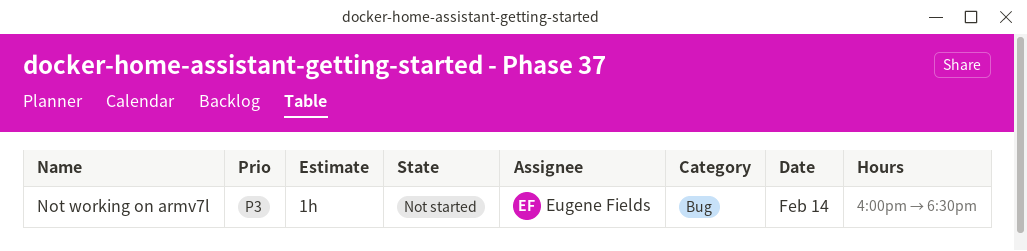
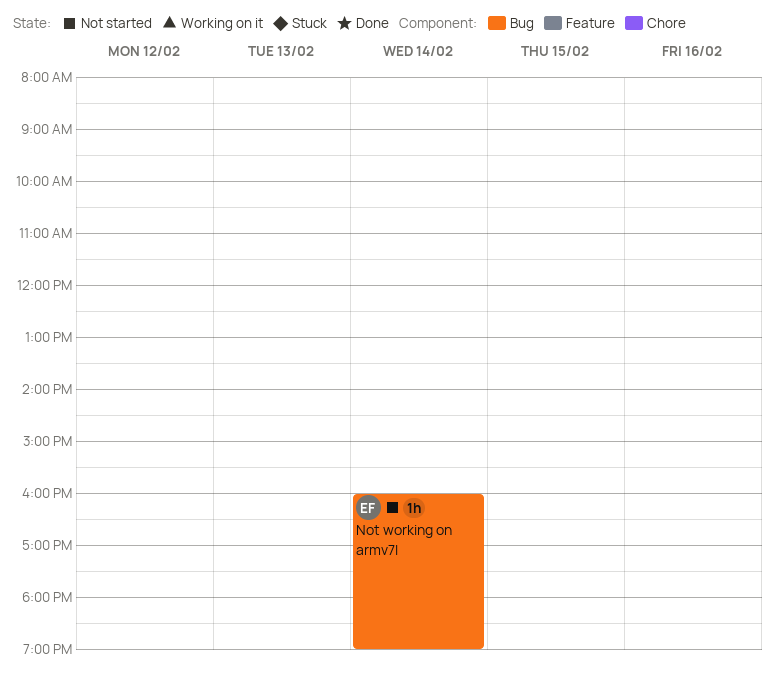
Not working on armv7l, ends: 18:30 -> 19:00

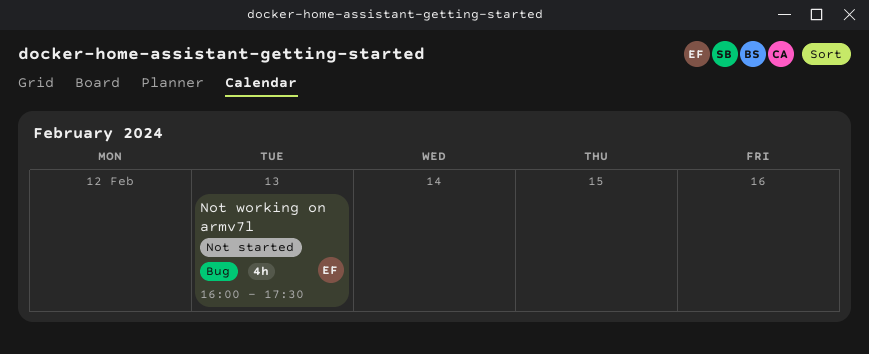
Not working on armv7l, estimate: 1h -> 4h
Not working on armv7l, day: Feb 14 -> Feb 13
Not working on armv7l, ends: 19:00 -> 17:30

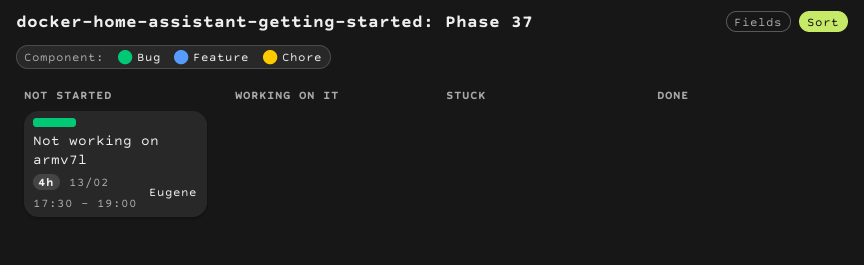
Not working on armv7l, begins: 16:00 -> 17:30
Not working on armv7l, ends: 17:30 -> 19:00

